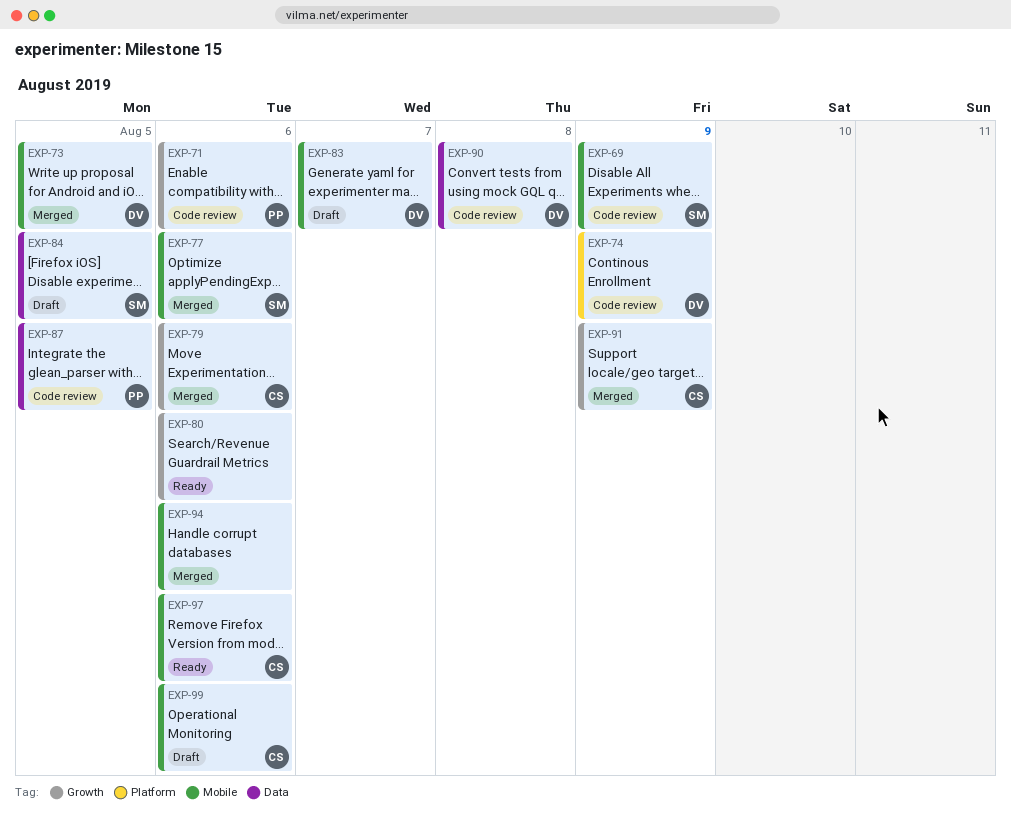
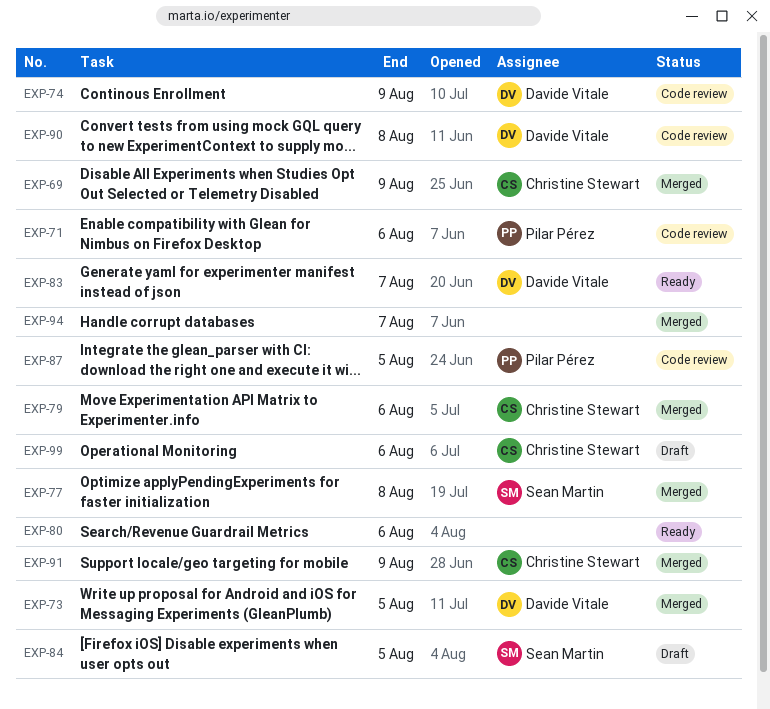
EXP-69, status: Code review -> Merged
EXP-69, owner: Sean Martin -> Christine Stewart
EXP-77, due: Aug 6 -> Aug 8
EXP-83, status: Draft -> Ready
EXP-94, due: Aug 6 -> Aug 7
EXP-97: present -> none

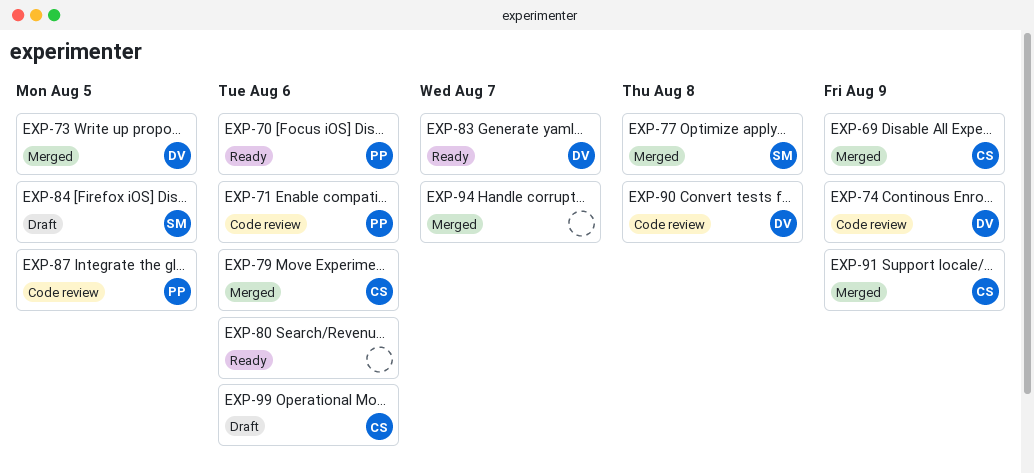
EXP-70: none -> present

